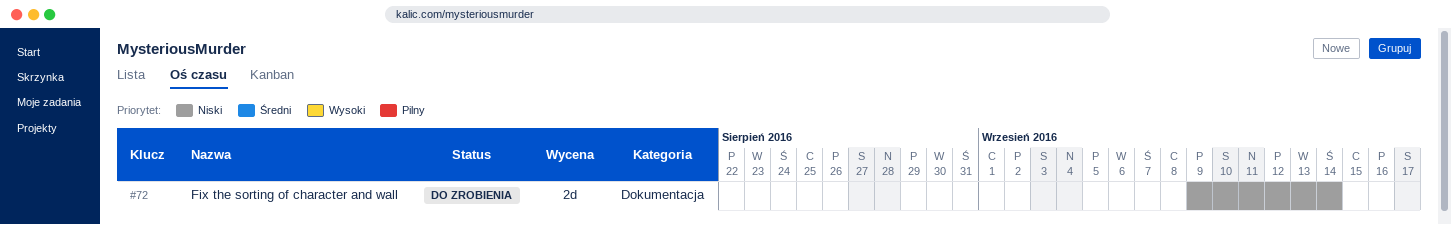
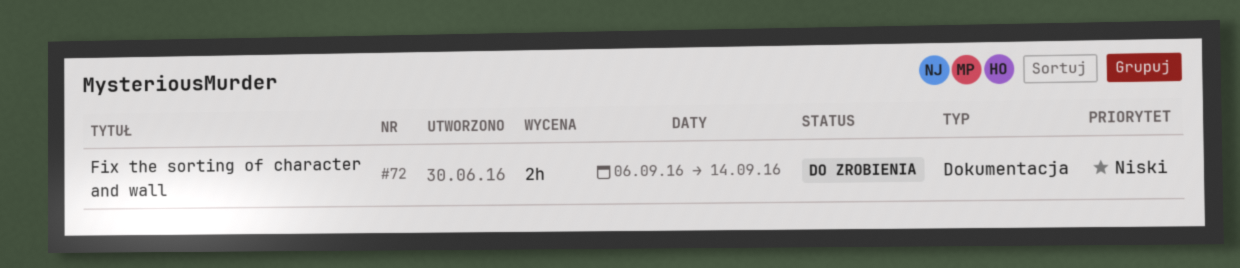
#72, estimate: 2d -> 2h
#72, start: Sep 9 -> Sep 6

